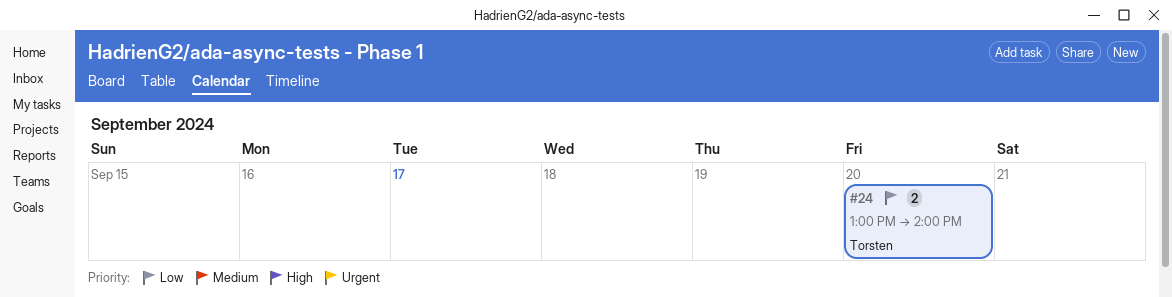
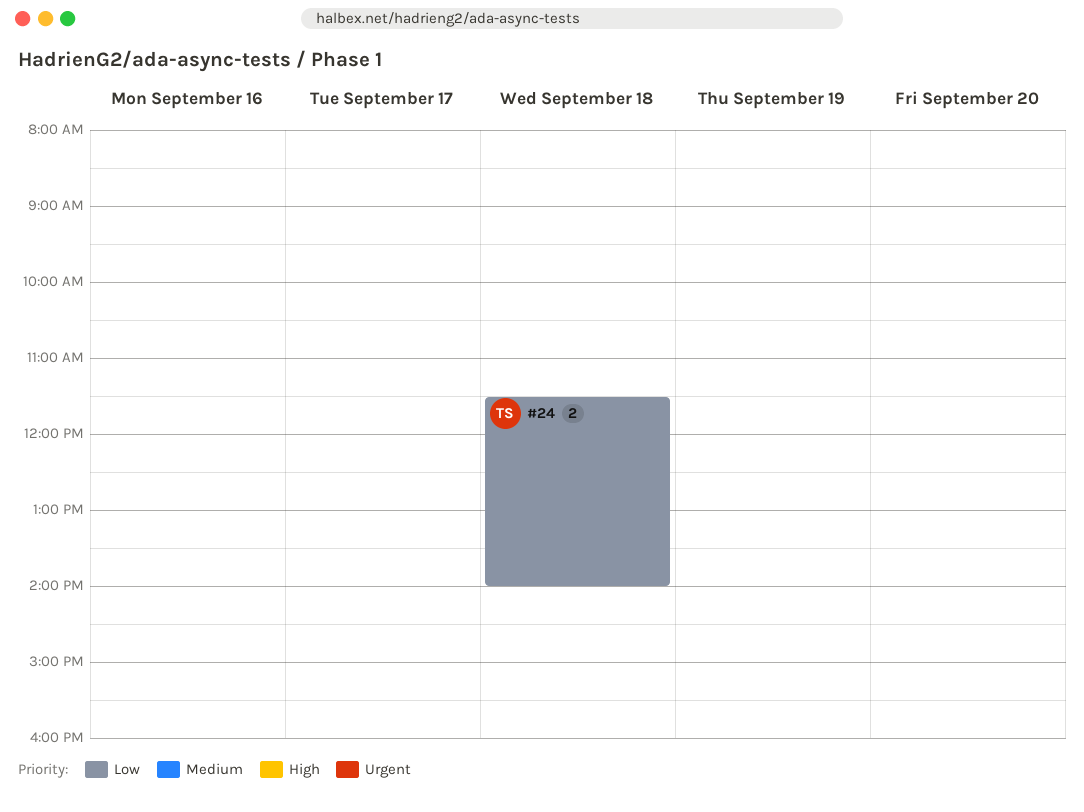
#24, day: Sep 20 -> Sep 18
#24, begins: 13:00 -> 11:30

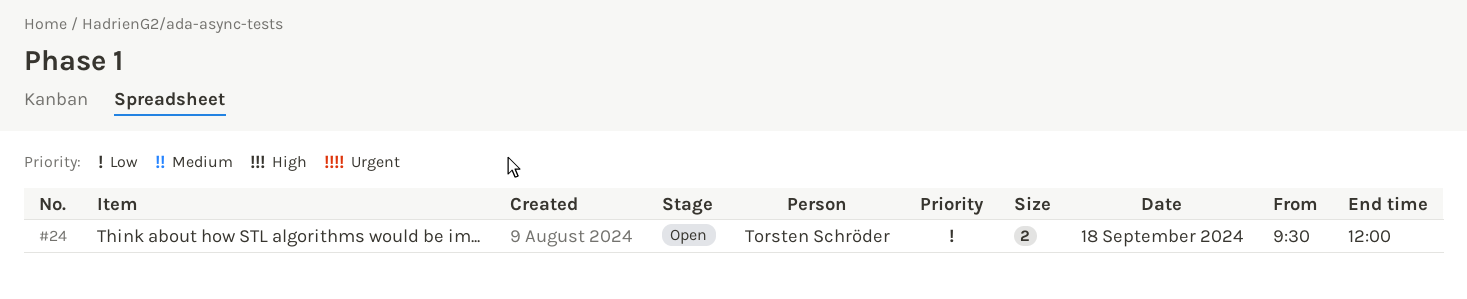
#24, begins: 11:30 -> 09:30
#24, ends: 14:00 -> 12:00

